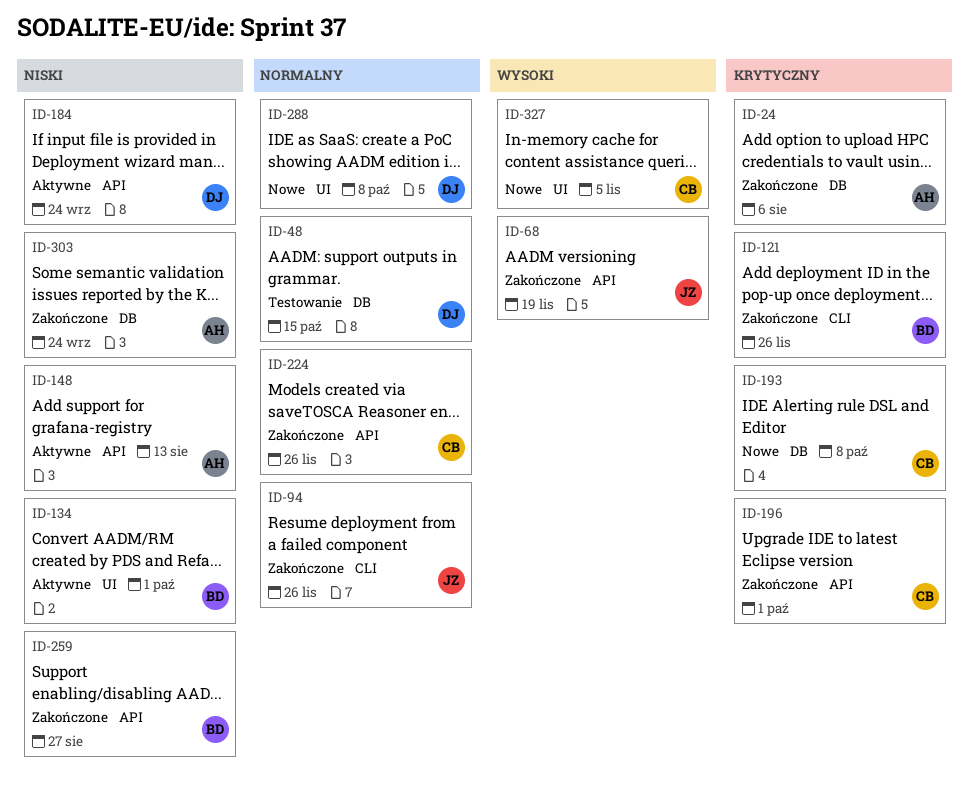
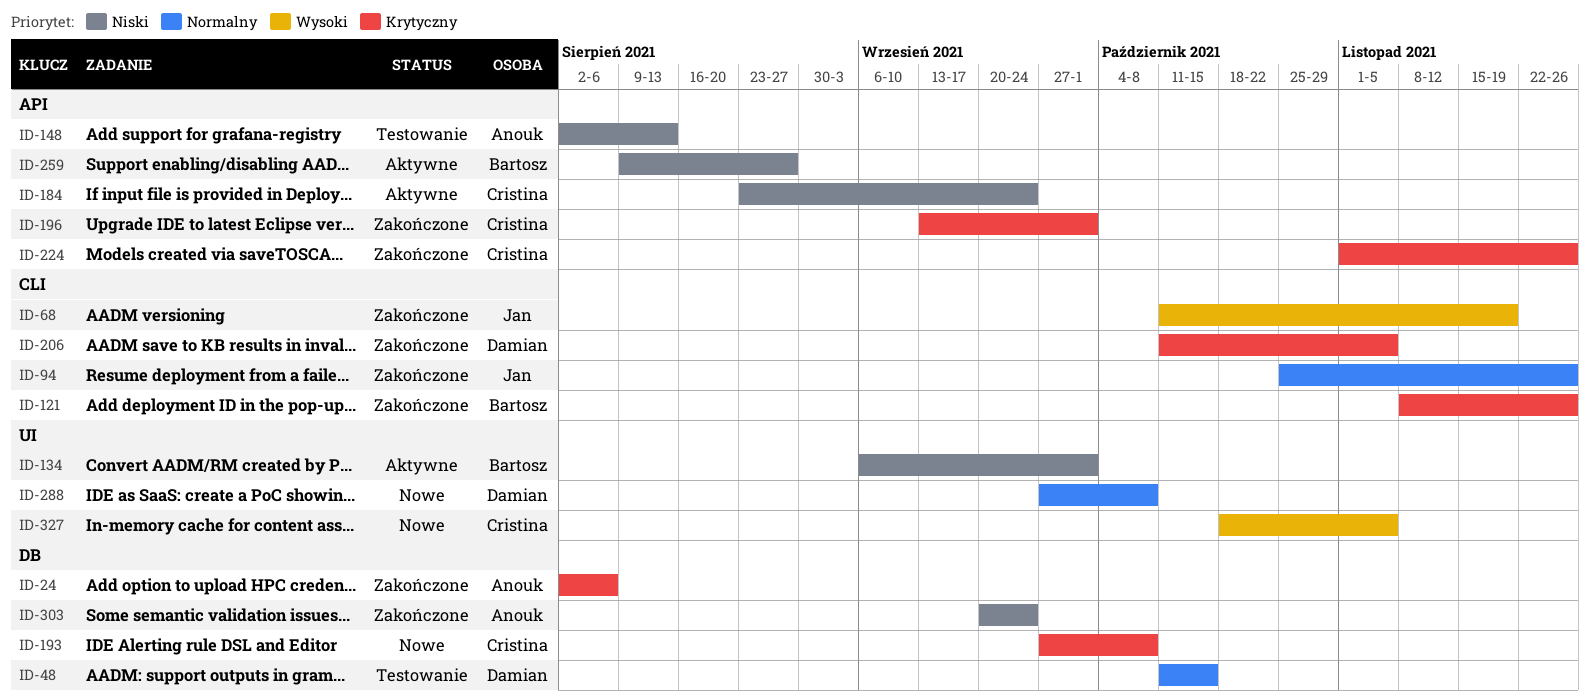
ID-68, label: API -> CLI
ID-148, status: Aktywne -> Testowanie
ID-184, owner: Damian -> Cristina
ID-206: none -> present
ID-224, priority: Normalny -> Krytyczny
ID-259, status: Zakończone -> Aktywne

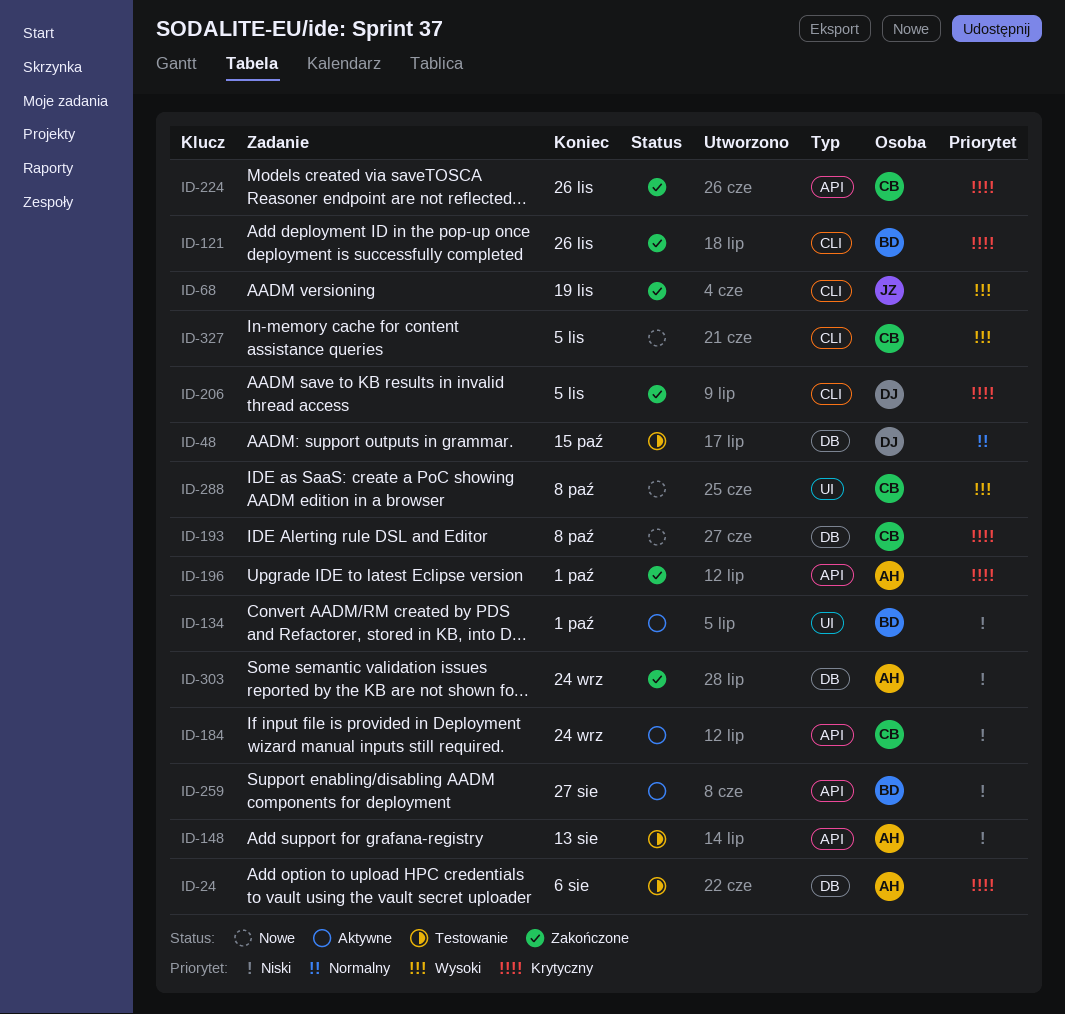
ID-24, status: Zakończone -> Testowanie
ID-94: present -> none
ID-196, owner: Cristina -> Anouk
ID-288, owner: Damian -> Cristina
ID-288, priority: Normalny -> Wysoki
ID-327, label: UI -> CLI

